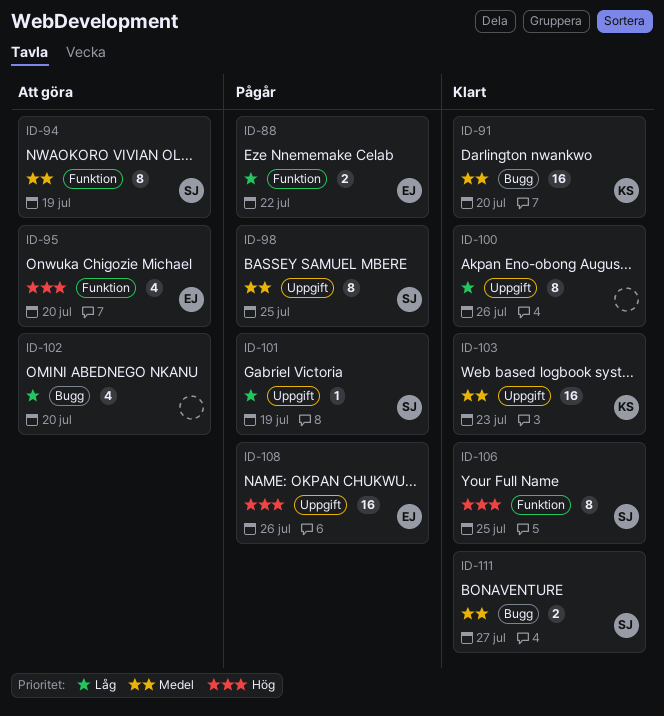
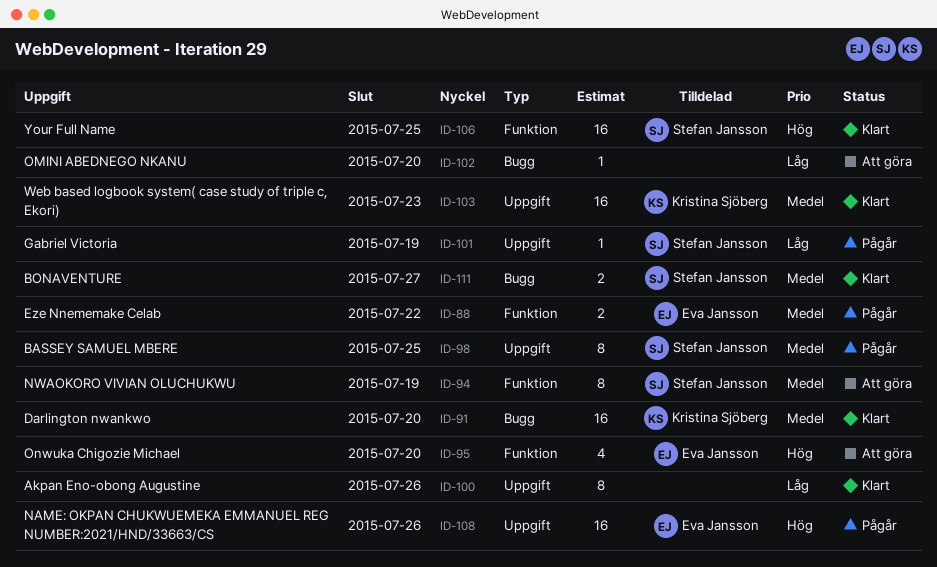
ID-88, priority: Låg -> Medel
ID-102, estimate: 4 -> 1
ID-106, estimate: 8 -> 16

